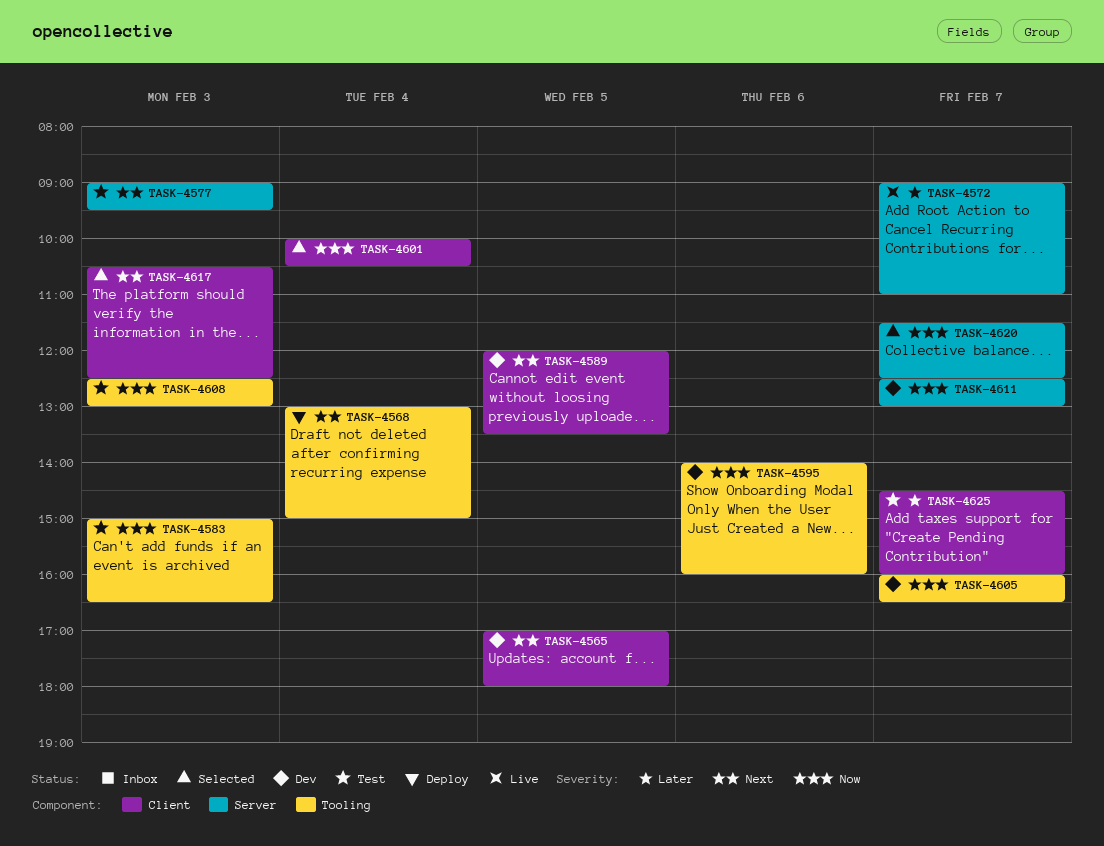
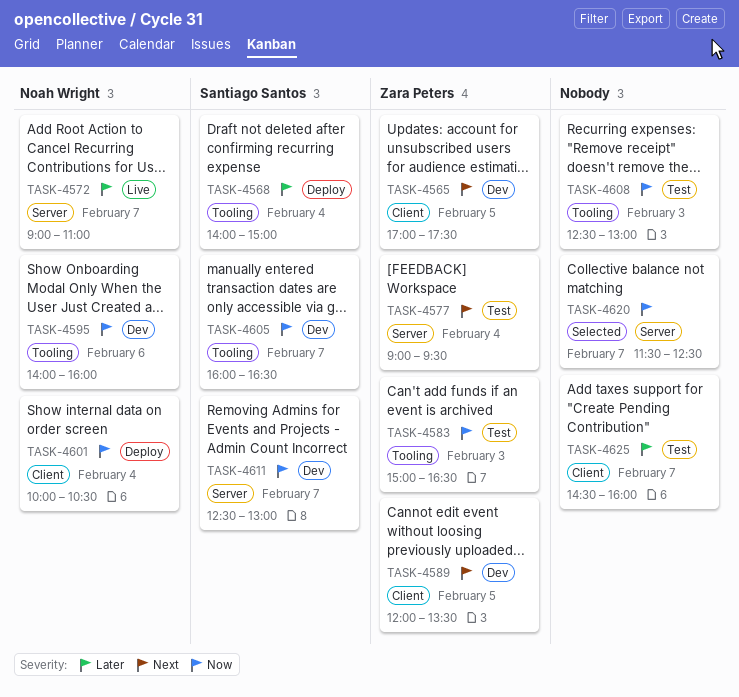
TASK-4565, ends: 18:00 -> 17:30
TASK-4568, priority: Next -> Later
TASK-4568, begins: 13:00 -> 14:00
TASK-4577, day: Feb 3 -> Feb 4
TASK-4601, status: Selected -> Deploy
TASK-4617: present -> none

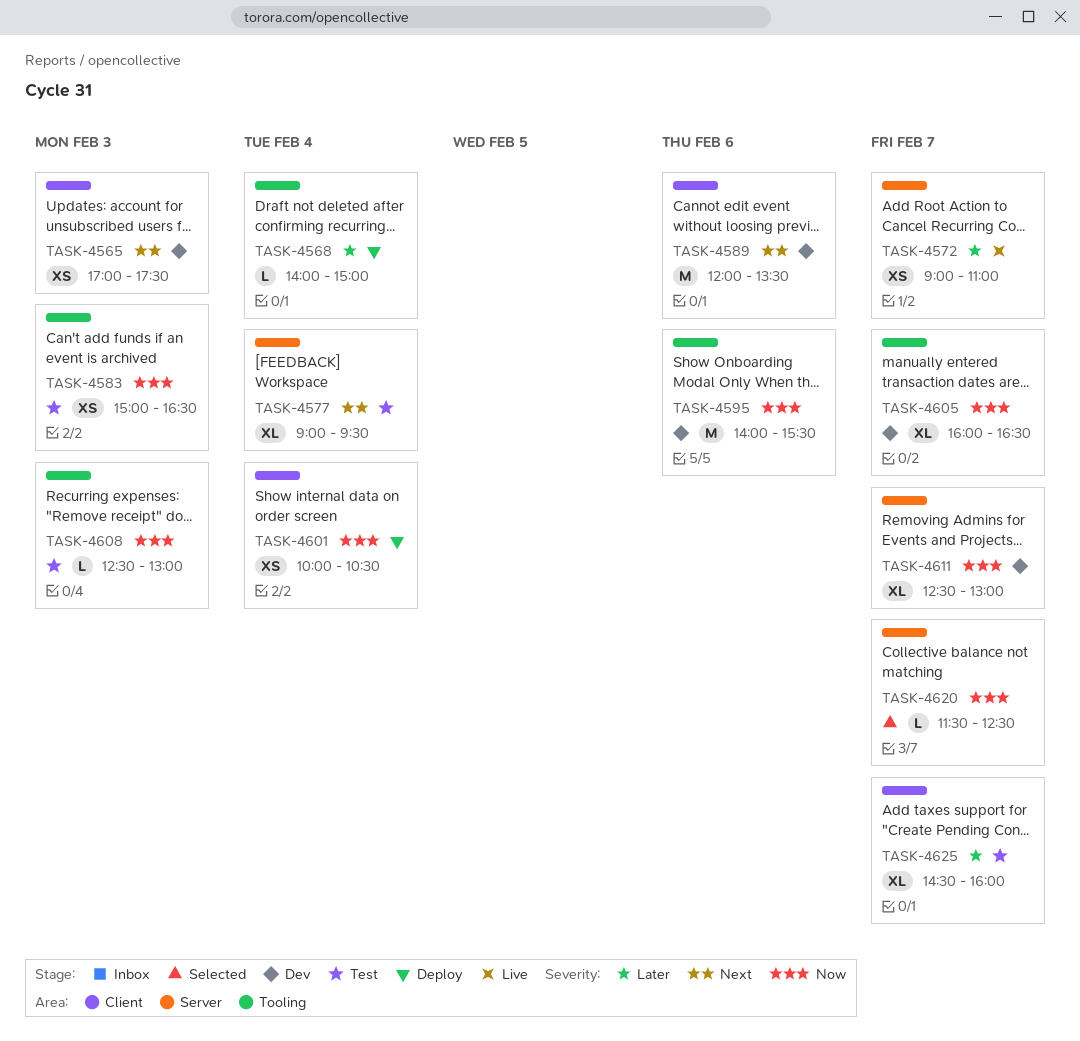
TASK-4565, day: Feb 5 -> Feb 3
TASK-4589, day: Feb 5 -> Feb 6
TASK-4595, ends: 16:00 -> 15:30

